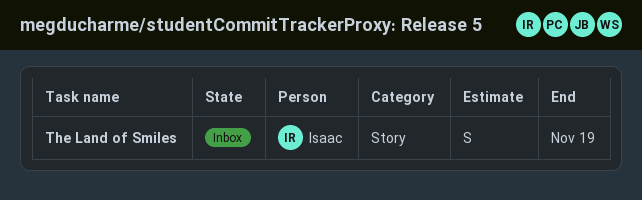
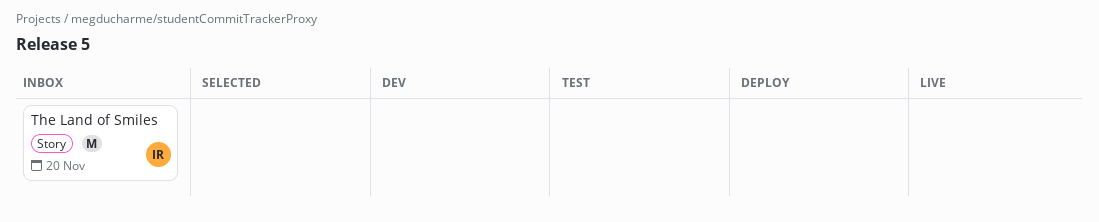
The Land of Smiles, estimate: S -> M
The Land of Smiles, due: Nov 19 -> Nov 20

